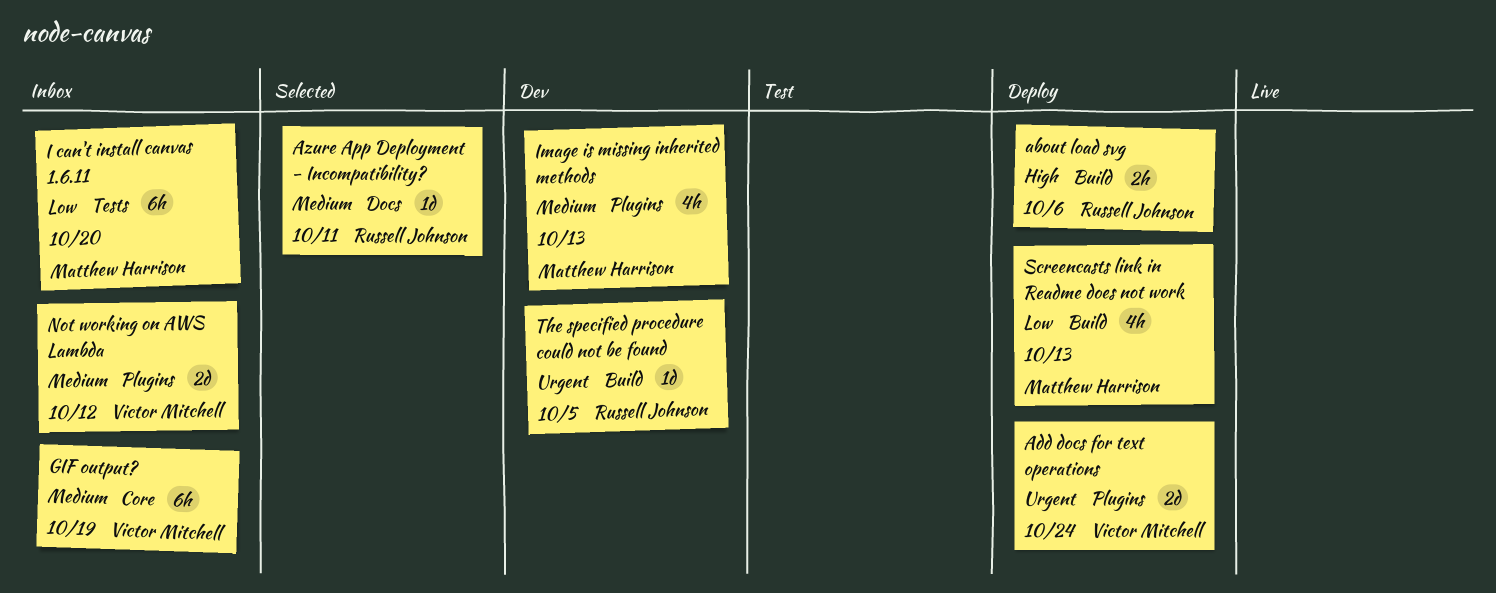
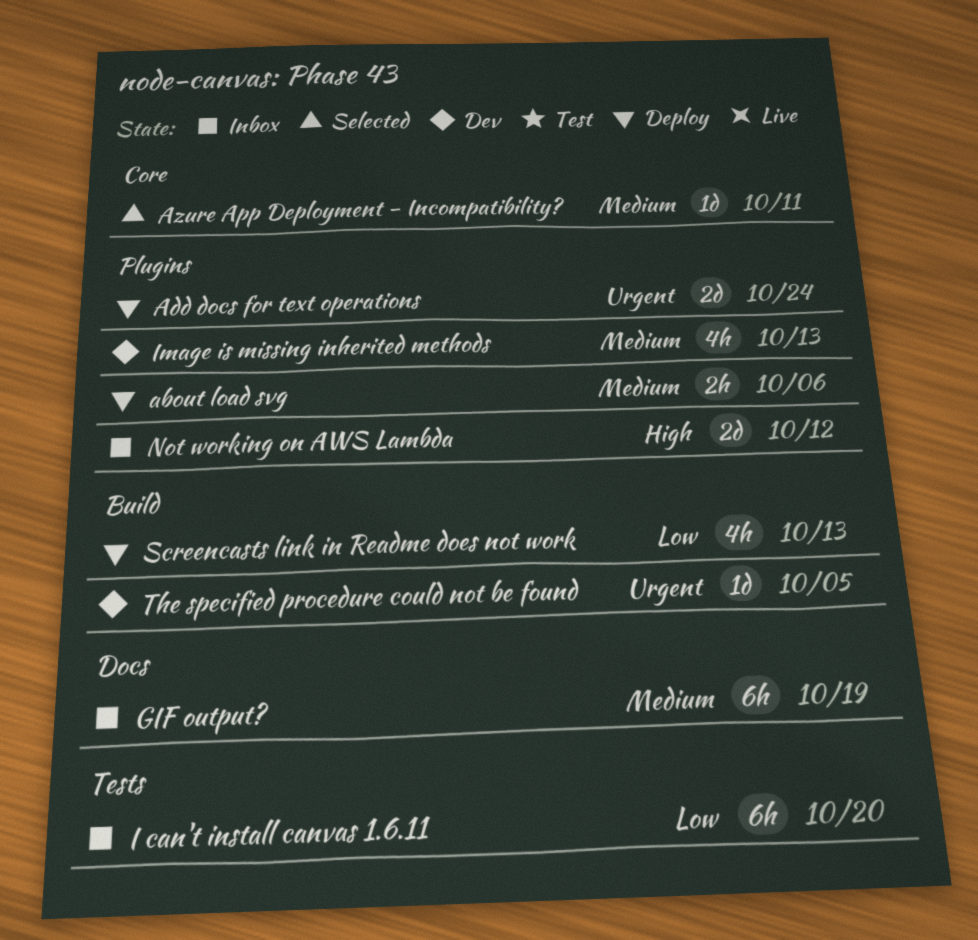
about load svg, priority: High -> Medium
about load svg, label: Build -> Plugins
Azure App Deployment - Incompatibility?, label: Docs -> Core
GIF output?, label: Core -> Docs
Not working on AWS Lambda, priority: Medium -> High

